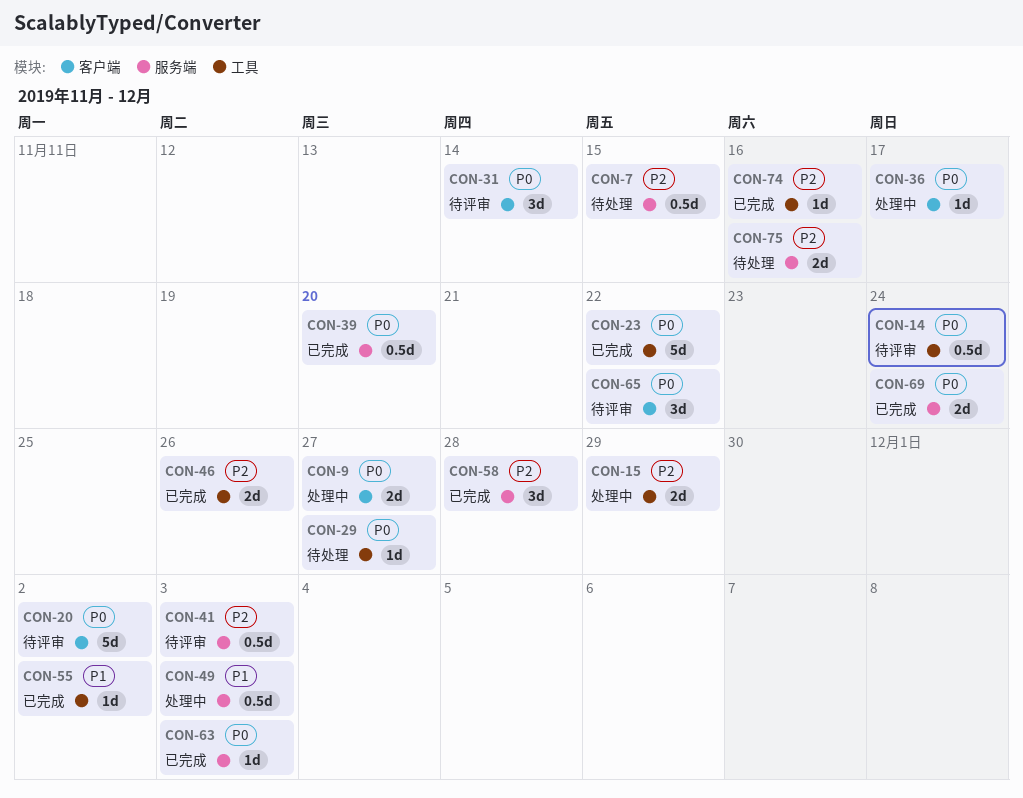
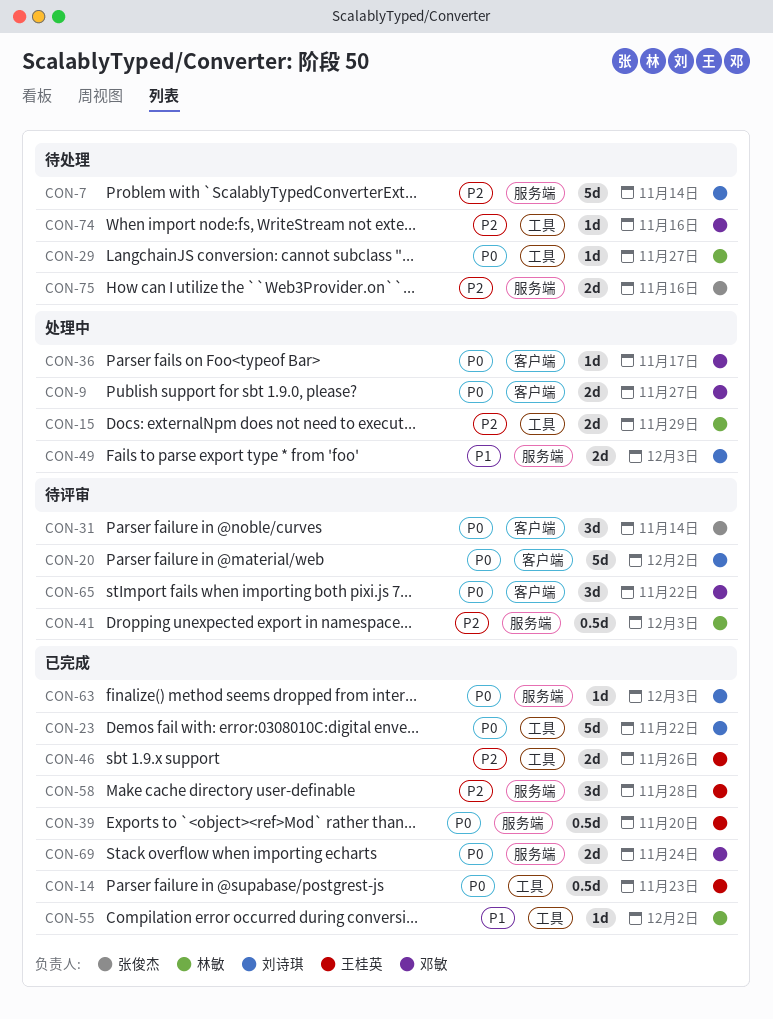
CON-7, estimate: 0.5d -> 5d
CON-7, due: Nov 15 -> Nov 14
CON-14, status: 待评审 -> 已完成
CON-14, due: Nov 24 -> Nov 23
CON-49, estimate: 0.5d -> 2d
CON-74, status: 已完成 -> 待处理

